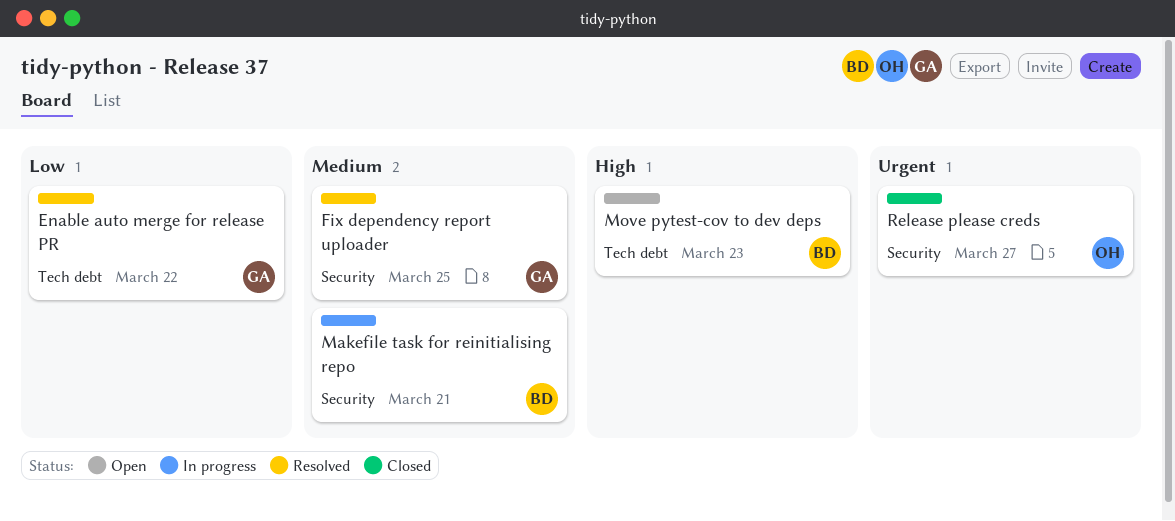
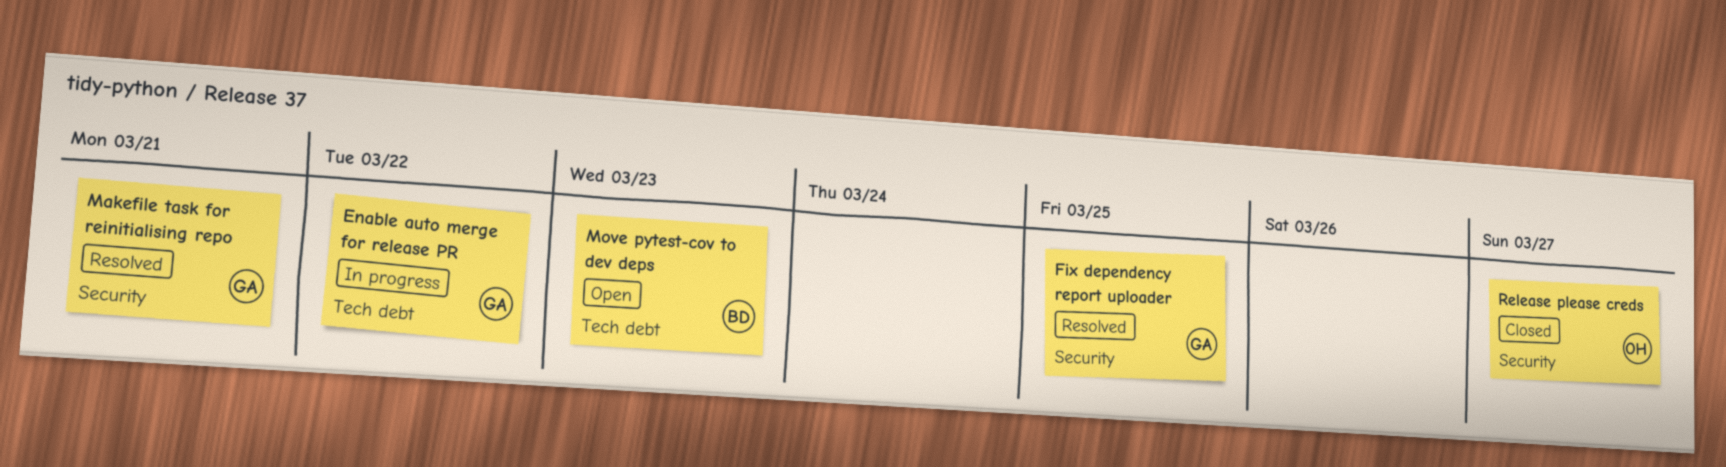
Enable auto merge for release PR, status: Resolved -> In progress
Makefile task for reinitialising repo, status: In progress -> Resolved
Makefile task for reinitialising repo, owner: BD -> GA

